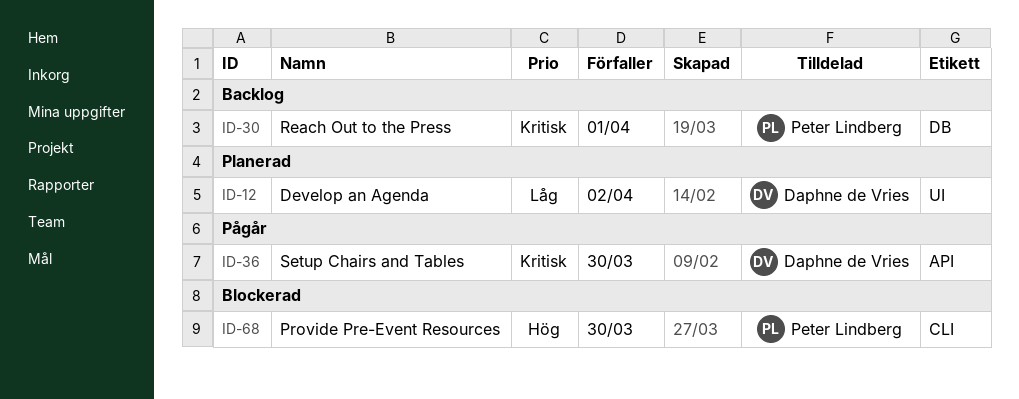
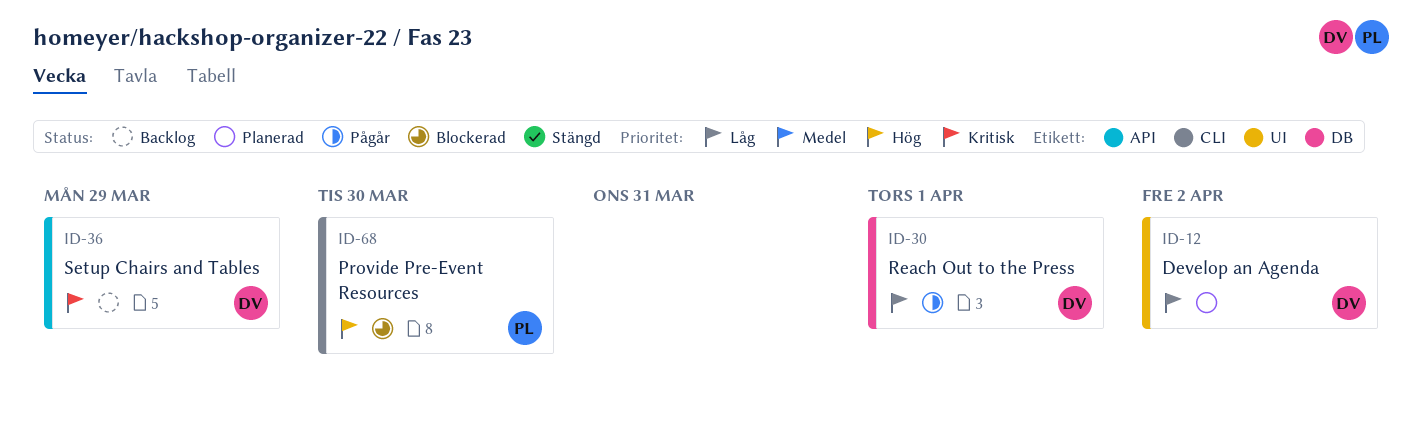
ID-30, status: Backlog -> Pågår
ID-30, owner: Peter Lindberg -> Daphne de Vries
ID-30, priority: Kritisk -> Låg
ID-36, status: Pågår -> Backlog
ID-36, due: Mar 30 -> Mar 29

